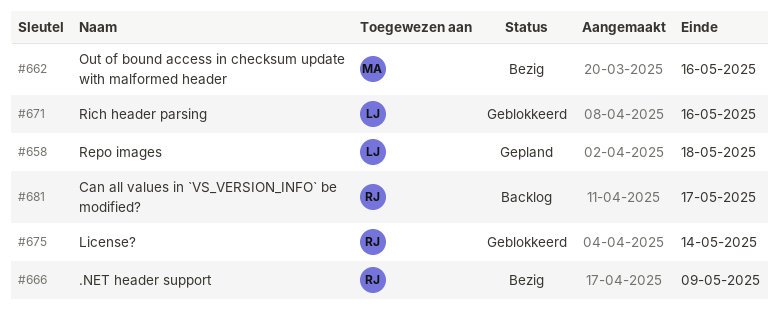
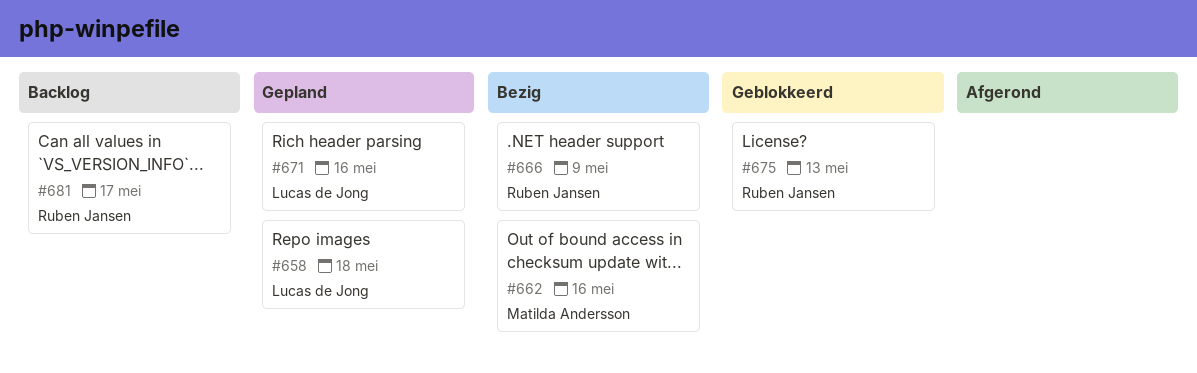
#671, status: Geblokkeerd -> Gepland
#675, due: May 14 -> May 13

